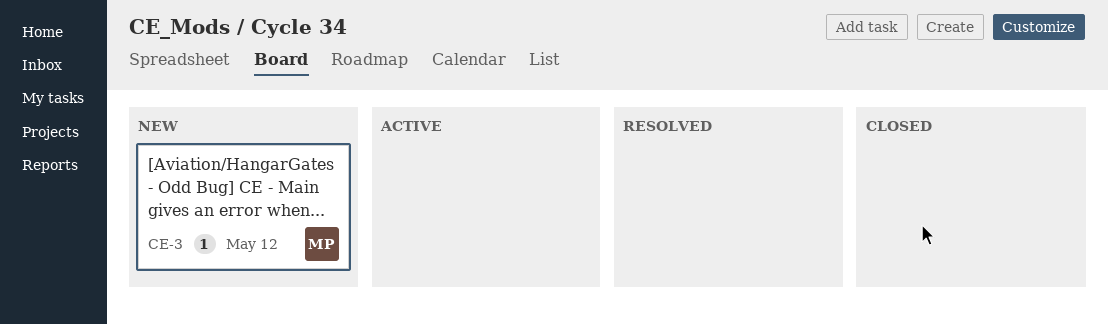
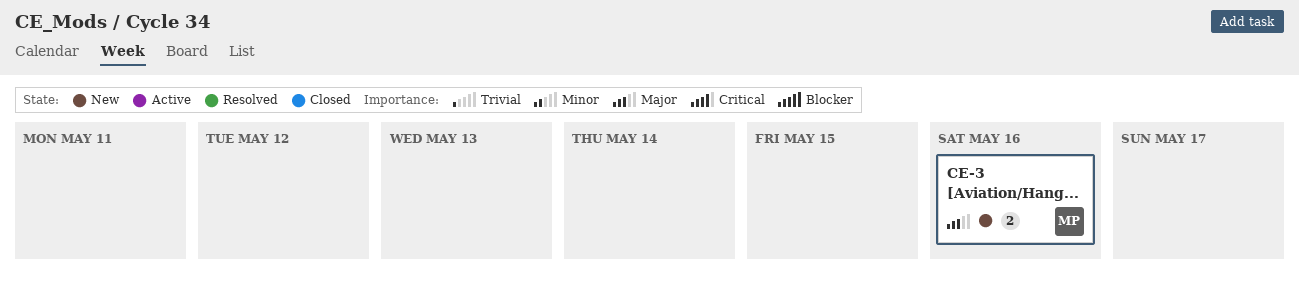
CE-3, estimate: 1 -> 2
CE-3, due: May 12 -> May 16

